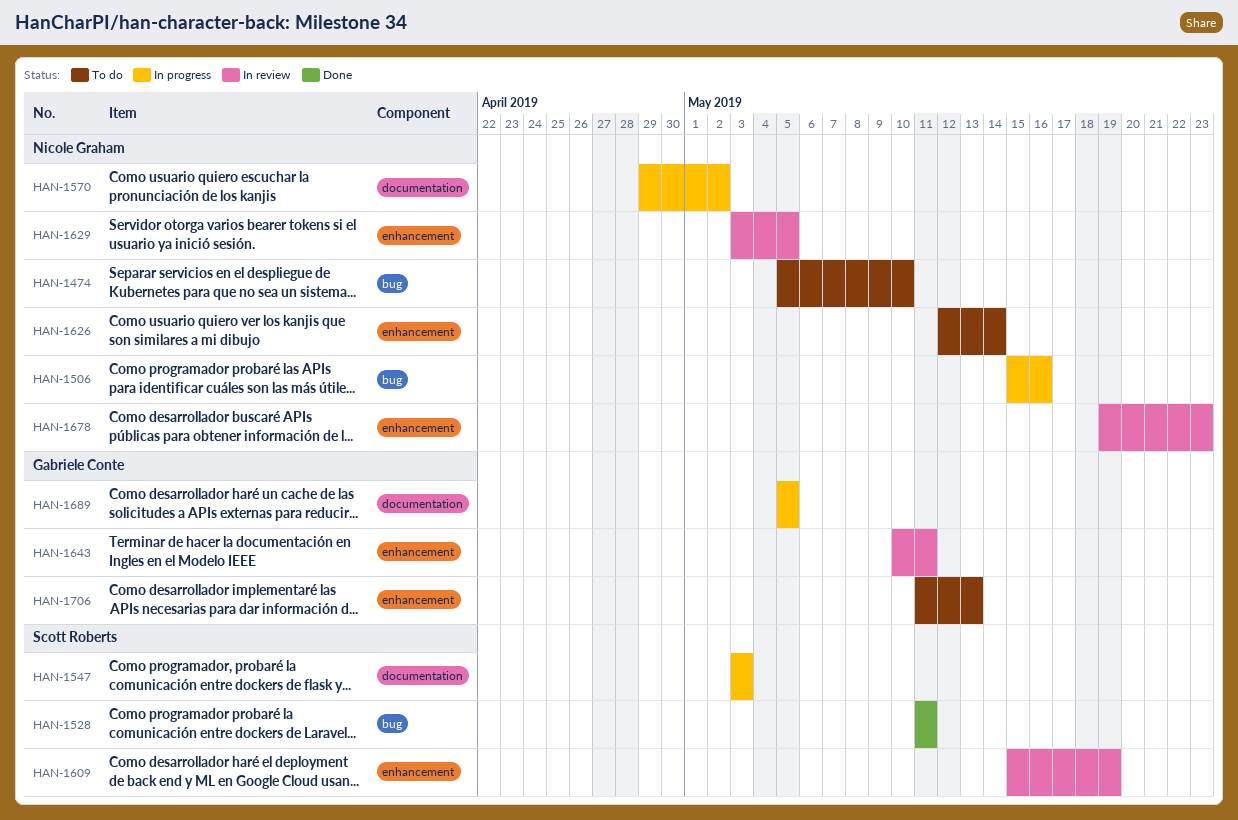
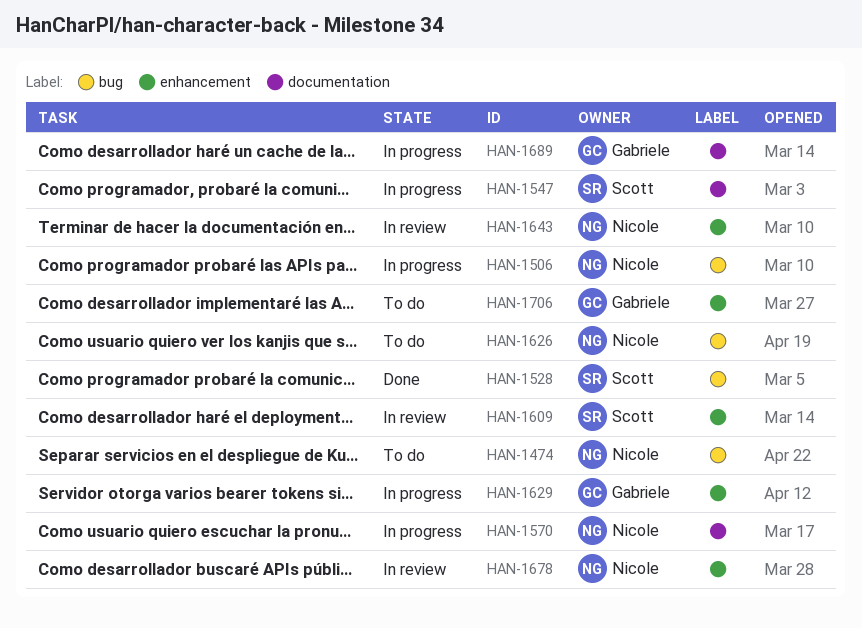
HAN-1626, label: enhancement -> bug
HAN-1629, status: In review -> In progress
HAN-1629, owner: Nicole Graham -> Gabriele Conte
HAN-1643, owner: Gabriele Conte -> Nicole Graham

